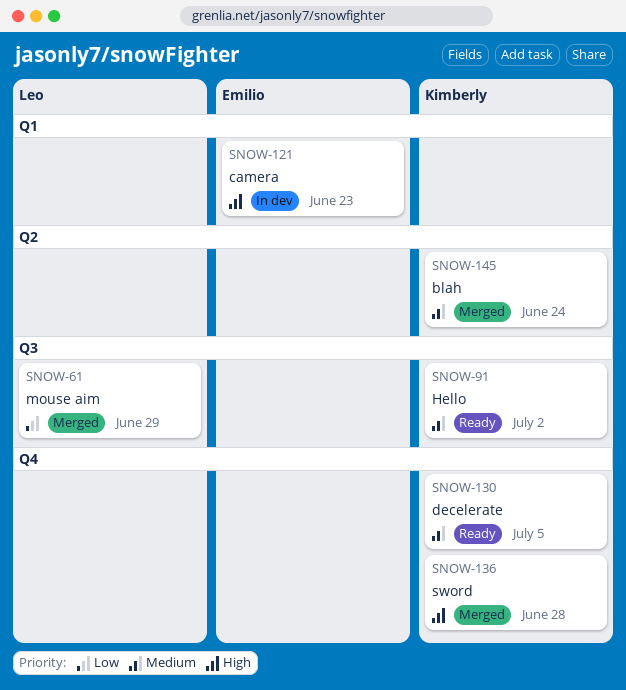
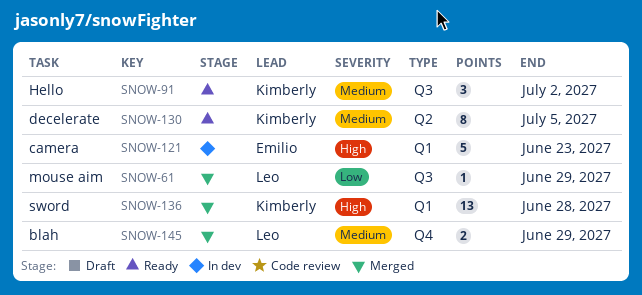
SNOW-130, label: Q4 -> Q2
SNOW-136, label: Q4 -> Q1
SNOW-145, owner: Kimberly -> Leo
SNOW-145, label: Q2 -> Q4
SNOW-145, due: Jun 24 -> Jun 29

